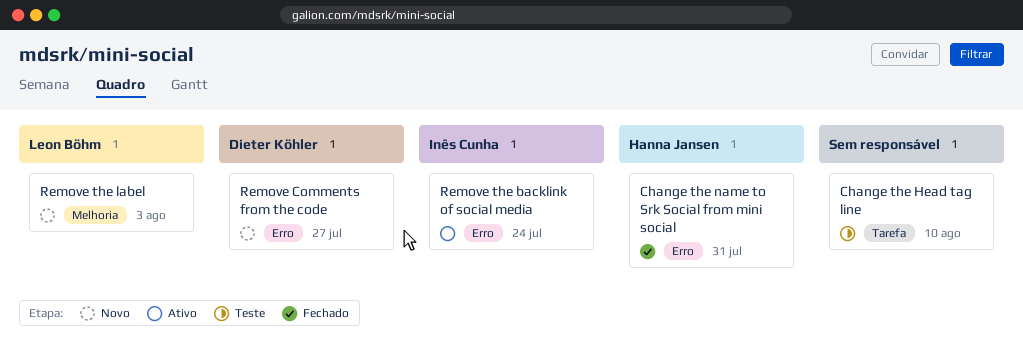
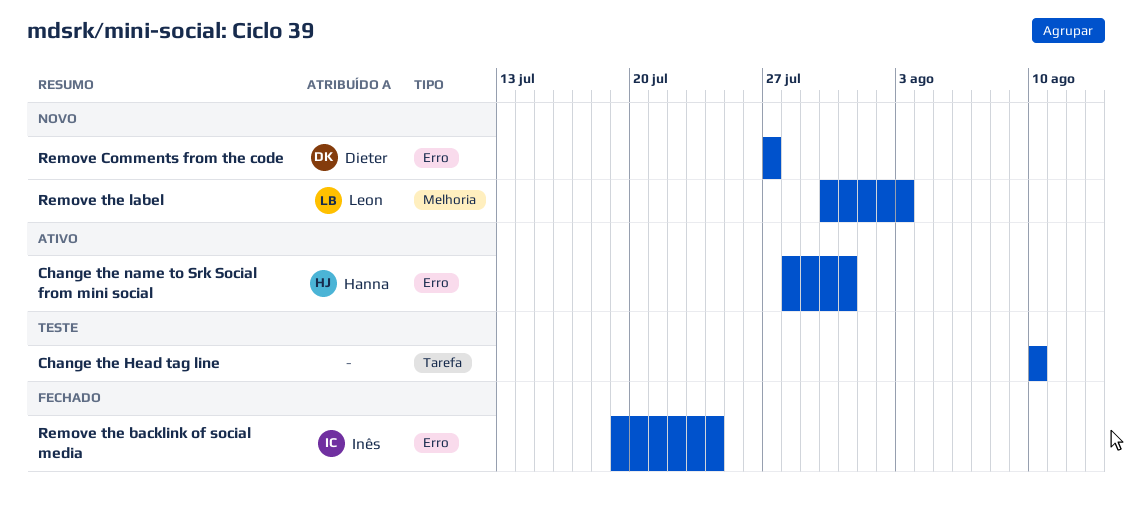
Change the name to Srk Social from mini social, status: Fechado -> Ativo
Remove the backlink of social media, status: Ativo -> Fechado

